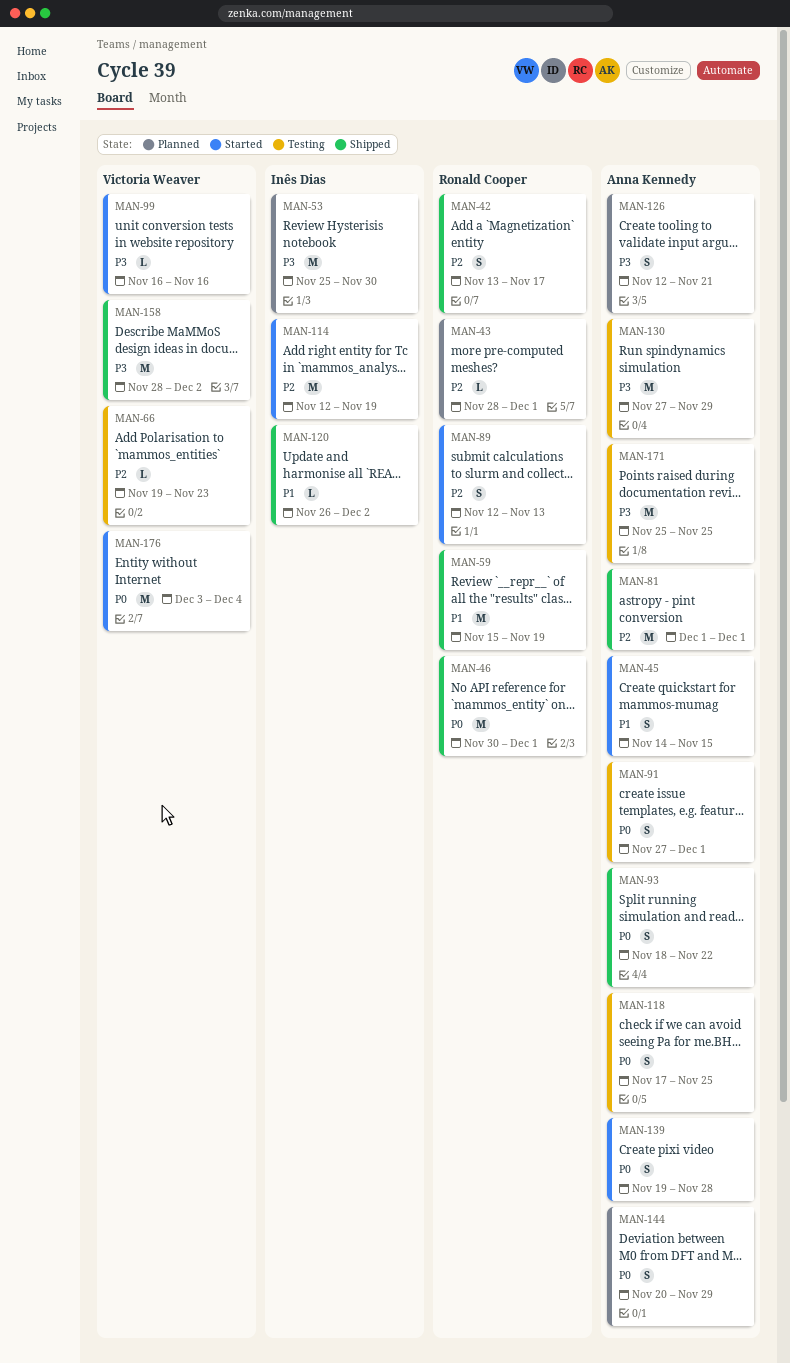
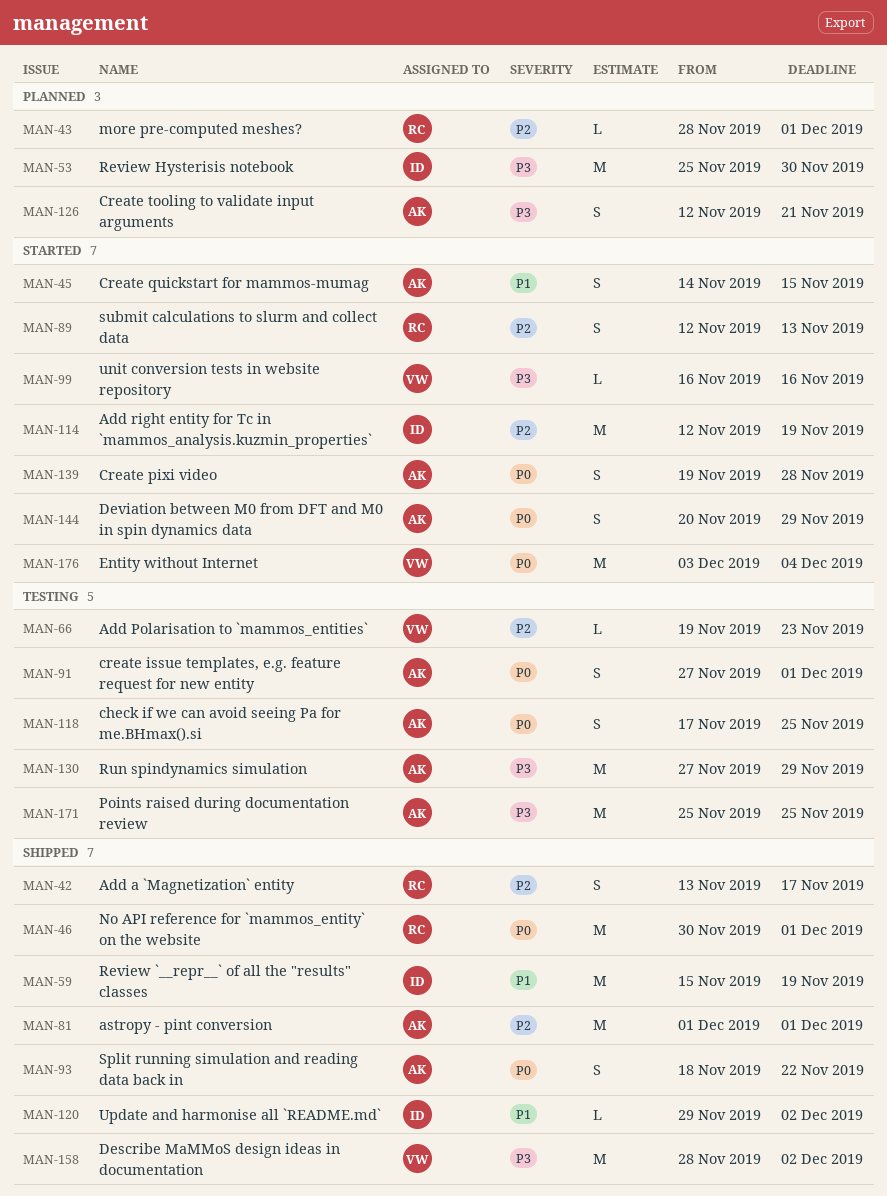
MAN-59, owner: Ronald Cooper -> Inês Dias
MAN-120, start: Nov 26 -> Nov 29
MAN-144, status: Planned -> Started

